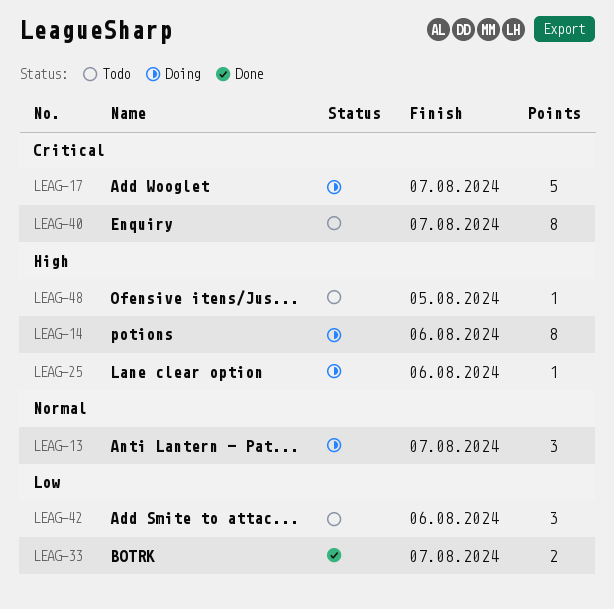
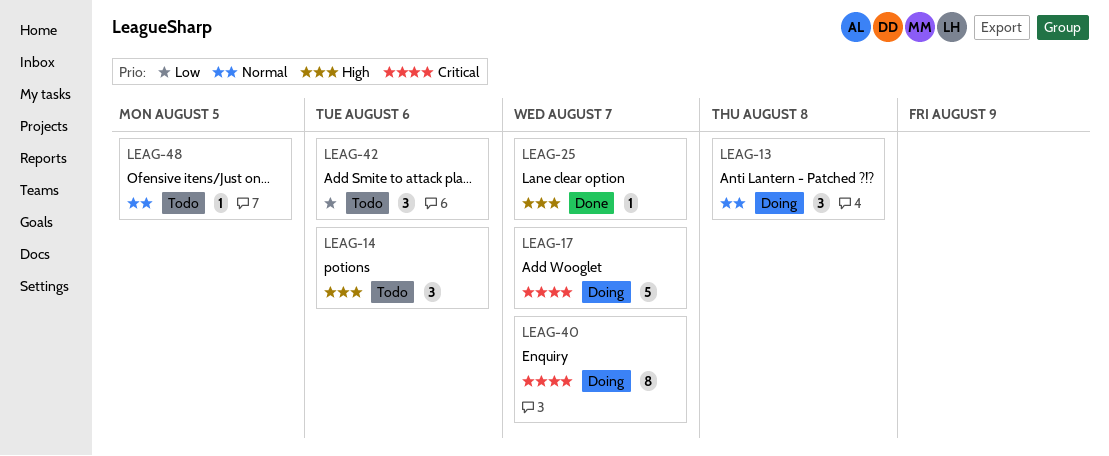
LEAG-13, due: Aug 7 -> Aug 8
LEAG-14, status: Doing -> Todo
LEAG-14, estimate: 8 -> 3
LEAG-25, status: Doing -> Done
LEAG-25, due: Aug 6 -> Aug 7
LEAG-33: present -> none
LEAG-40, status: Todo -> Doing
LEAG-48, priority: High -> Normal

